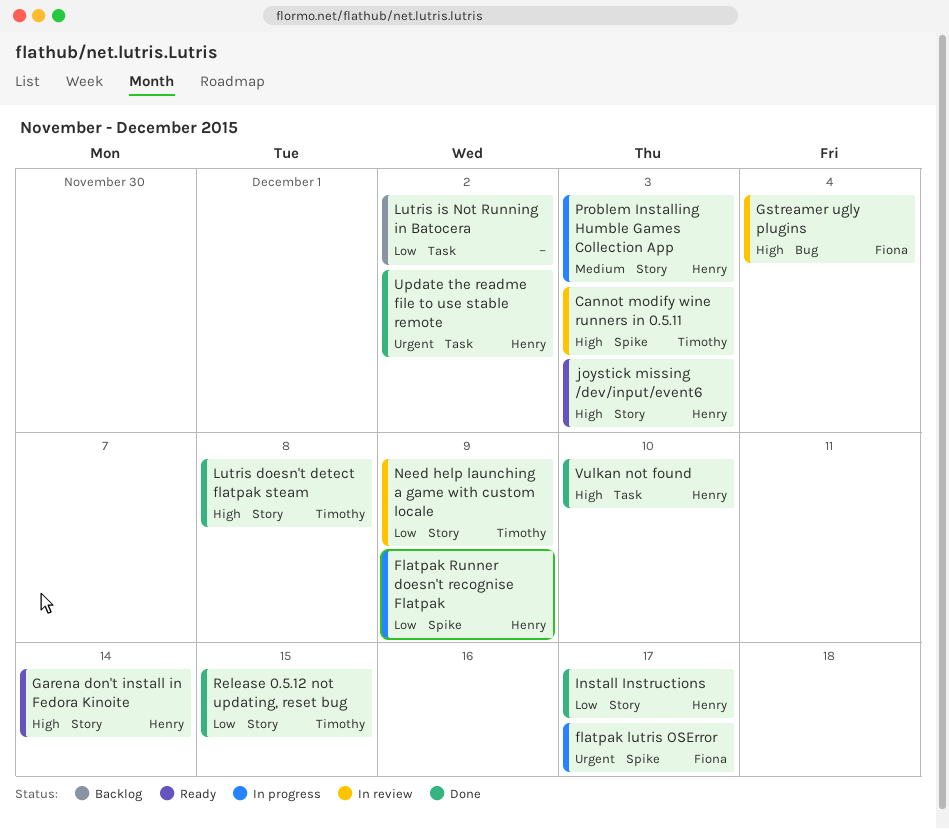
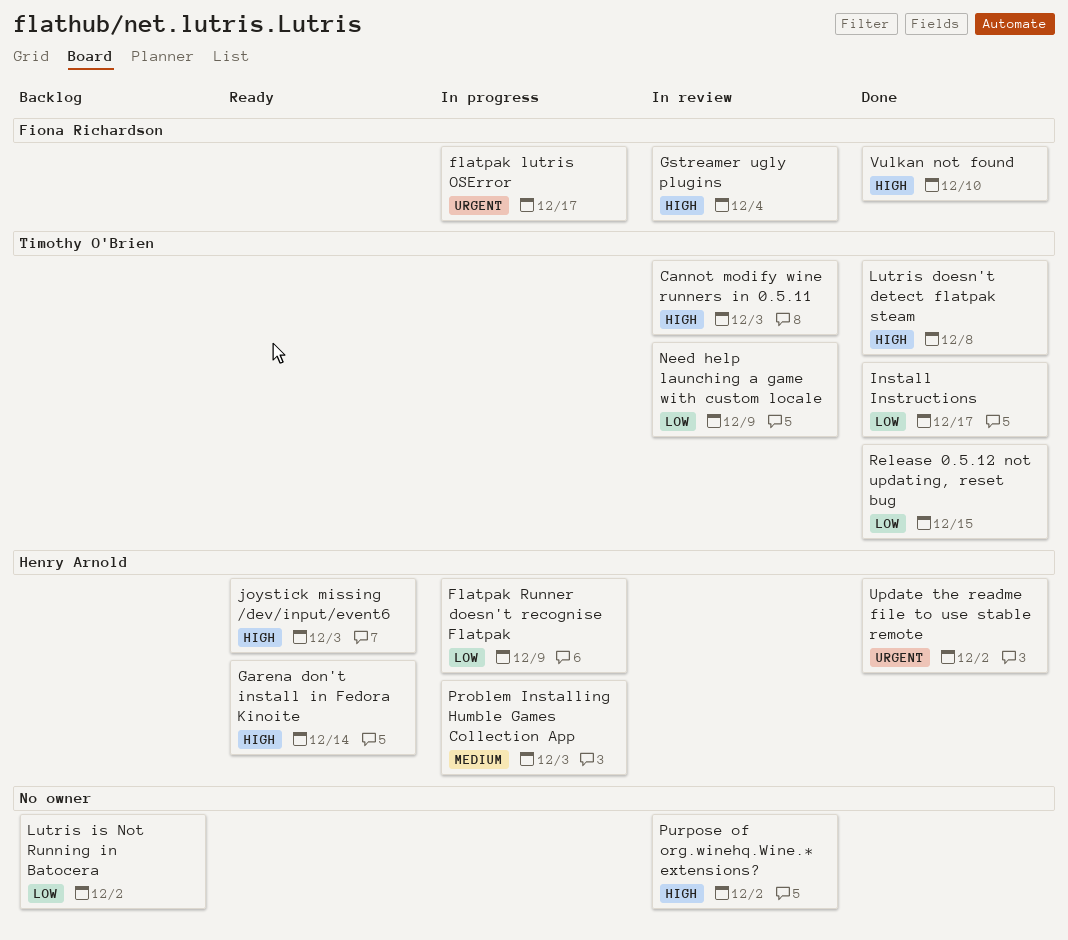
Install Instructions, owner: Henry Arnold -> Timothy O'Brien
Purpose of org.winehq.Wine.* extensions?: none -> present
Vulkan not found, owner: Henry Arnold -> Fiona Richardson

